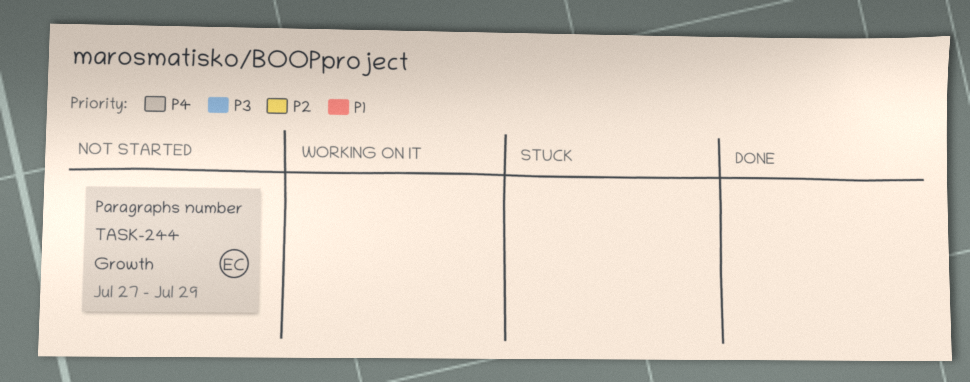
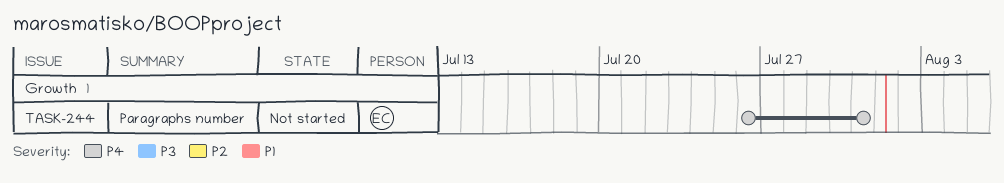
TASK-244, start: Jul 27 -> Jul 26
TASK-244, due: Jul 29 -> Jul 31

